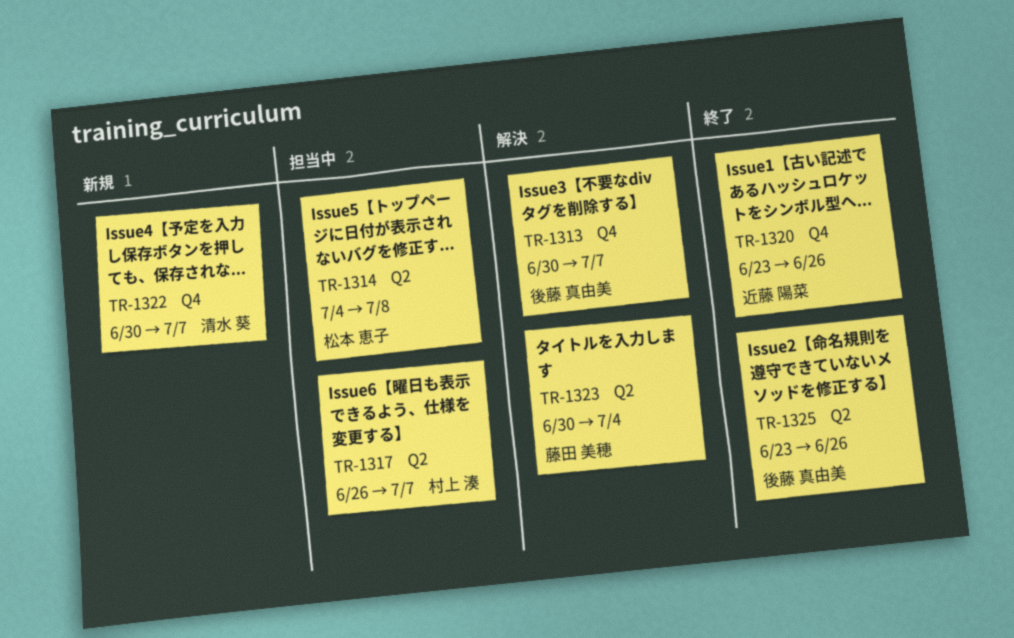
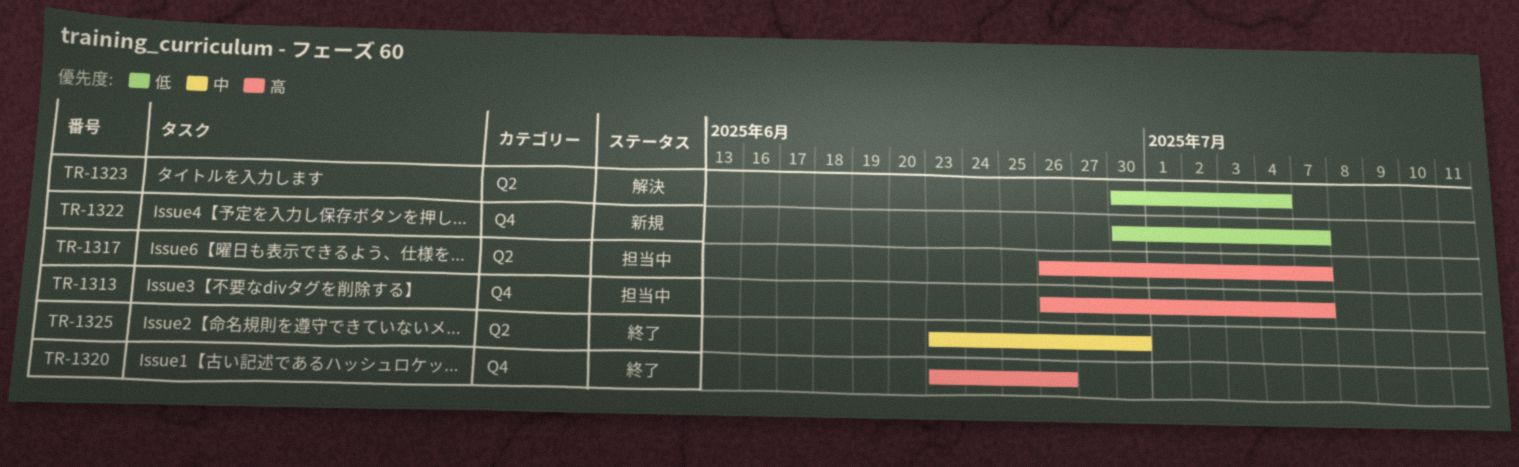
TR-1313, status: 解決 -> 担当中
TR-1313, start: Jun 30 -> Jun 26
TR-1314: present -> none
TR-1325, due: Jun 26 -> Jun 30

